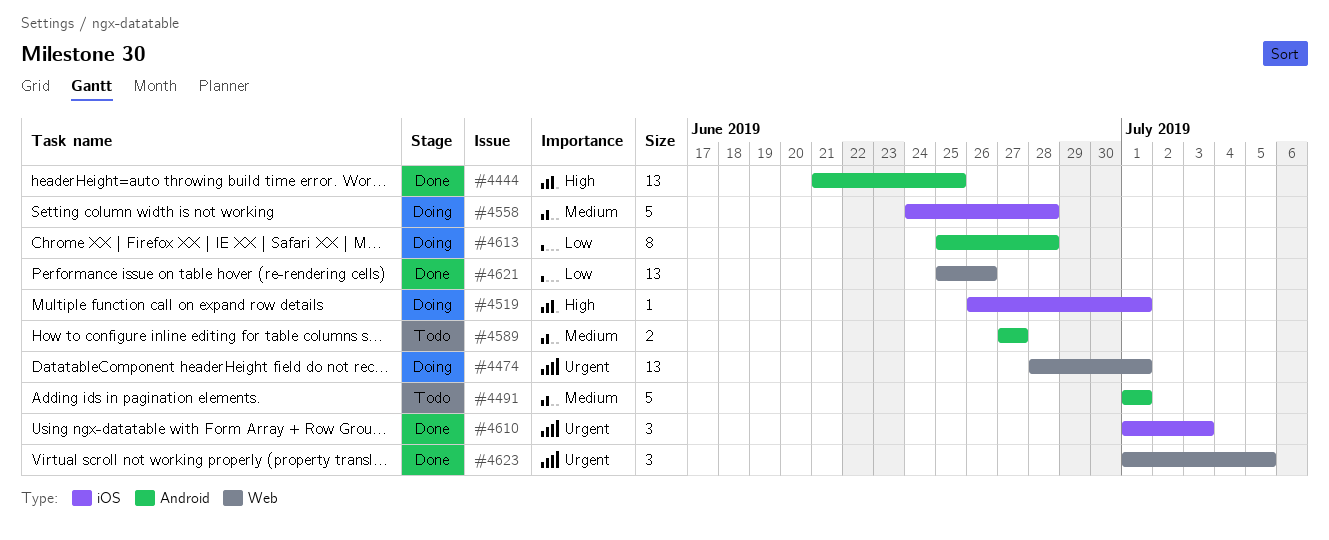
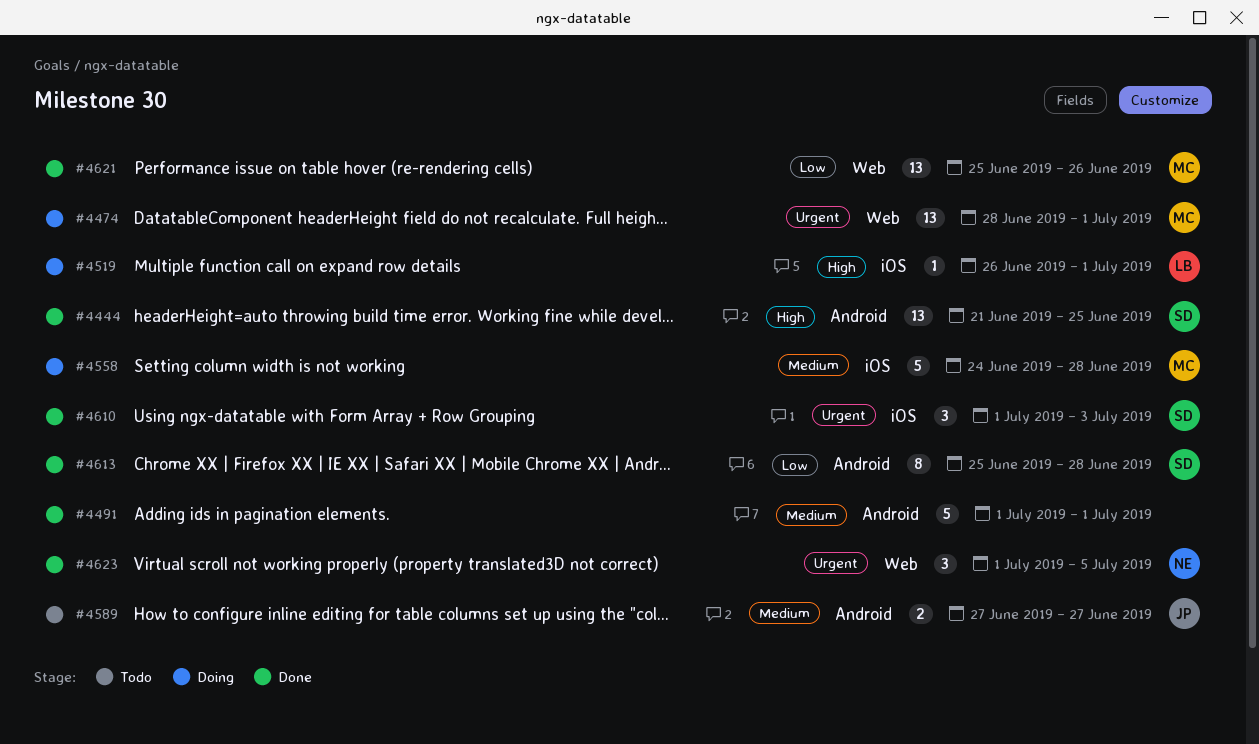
#4491, status: Todo -> Done
#4613, status: Doing -> Done

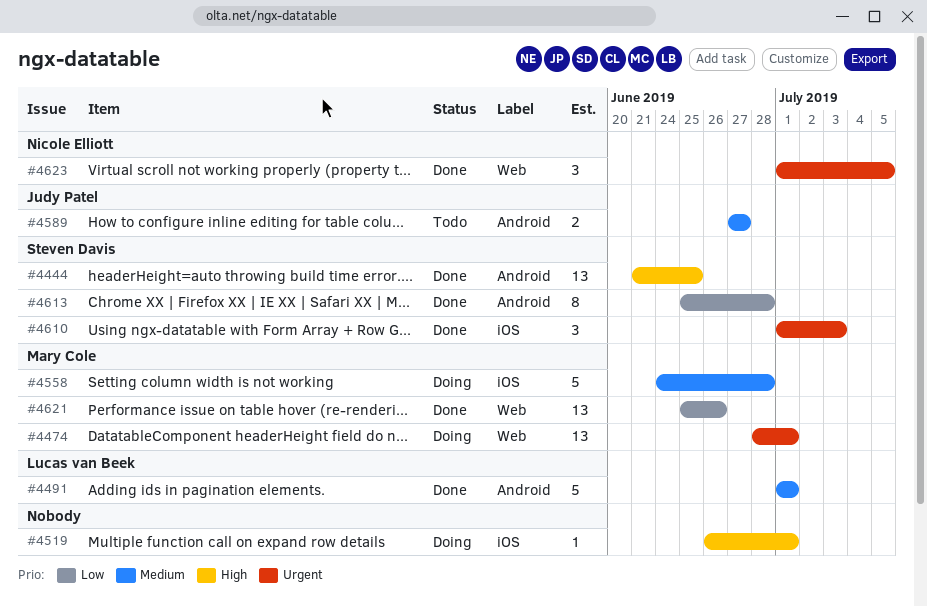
#4491, owner: none -> Lucas van Beek
#4519, owner: Lucas van Beek -> none

